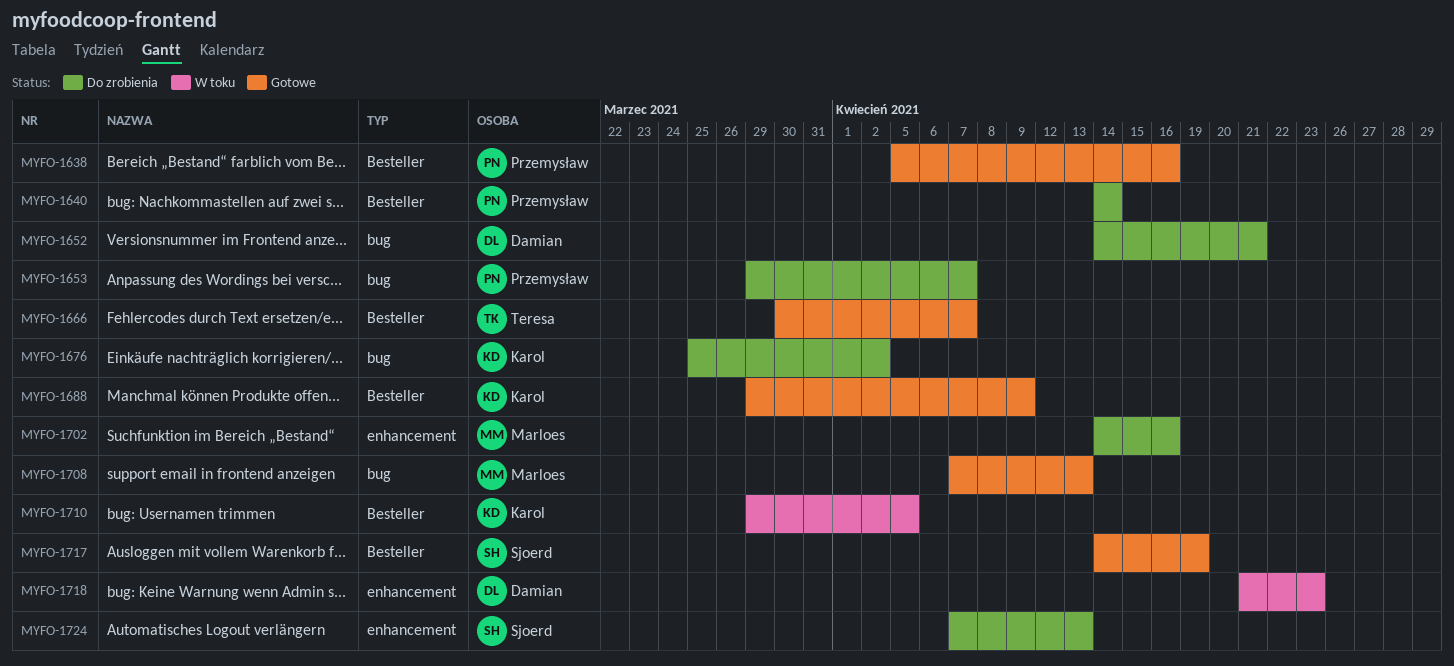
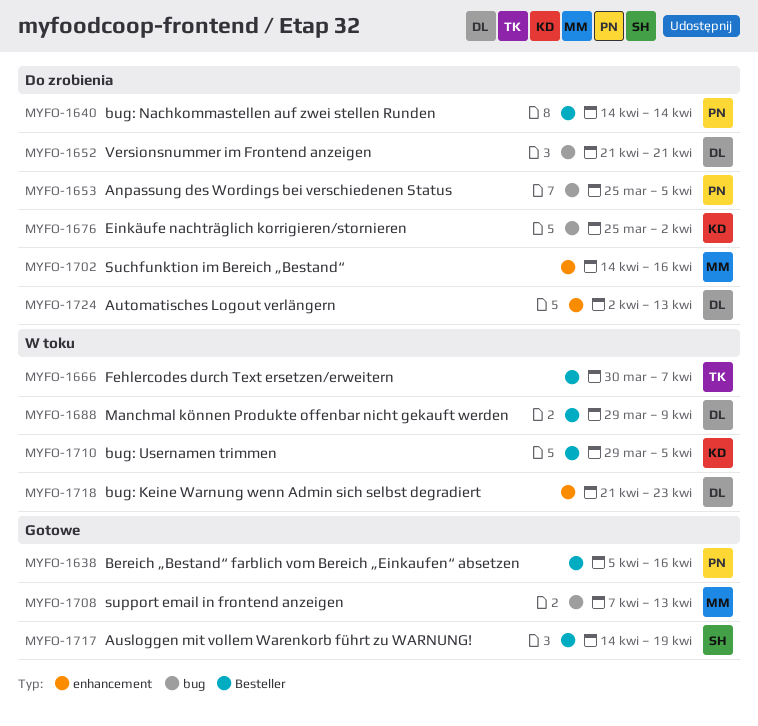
MYFO-1652, start: Apr 14 -> Apr 21
MYFO-1653, start: Mar 29 -> Mar 25
MYFO-1653, due: Apr 7 -> Apr 5
MYFO-1666, status: Gotowe -> W toku
MYFO-1688, status: Gotowe -> W toku
MYFO-1688, owner: Karol -> Damian
MYFO-1724, owner: Sjoerd -> Damian
MYFO-1724, start: Apr 7 -> Apr 2

